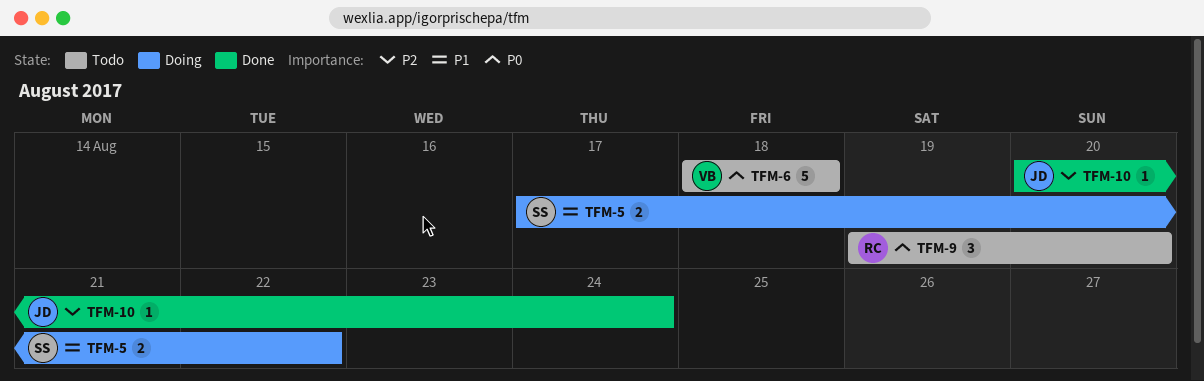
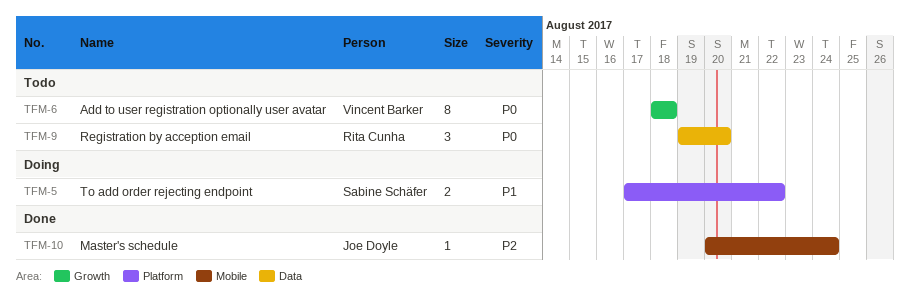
TFM-6, estimate: 5 -> 8

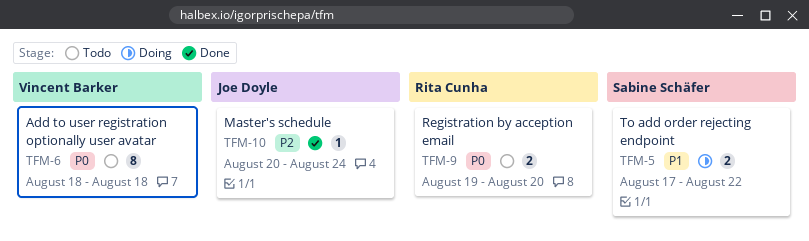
TFM-9, estimate: 3 -> 2

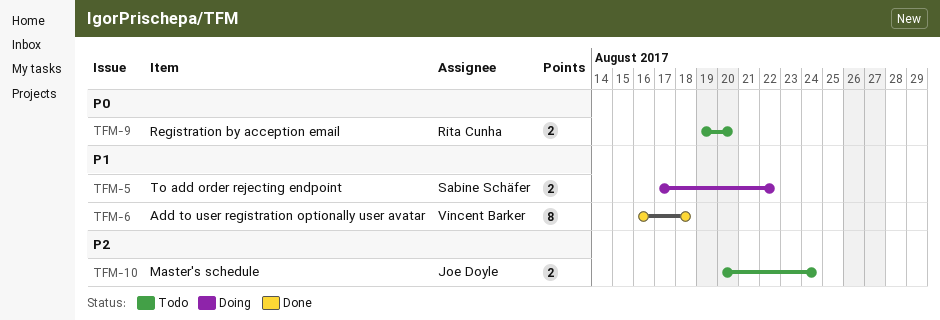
TFM-6, status: Todo -> Done
TFM-6, priority: P0 -> P1
TFM-6, start: Aug 18 -> Aug 16
TFM-10, status: Done -> Todo
TFM-10, estimate: 1 -> 2

